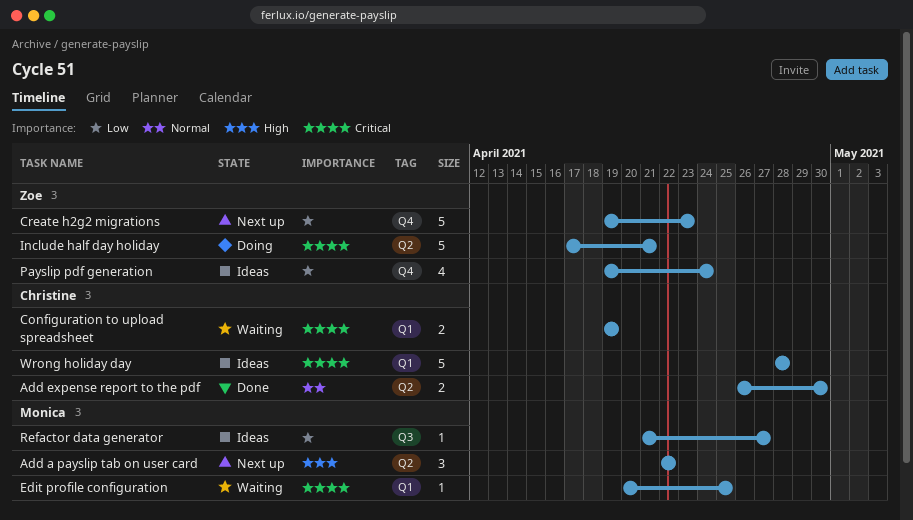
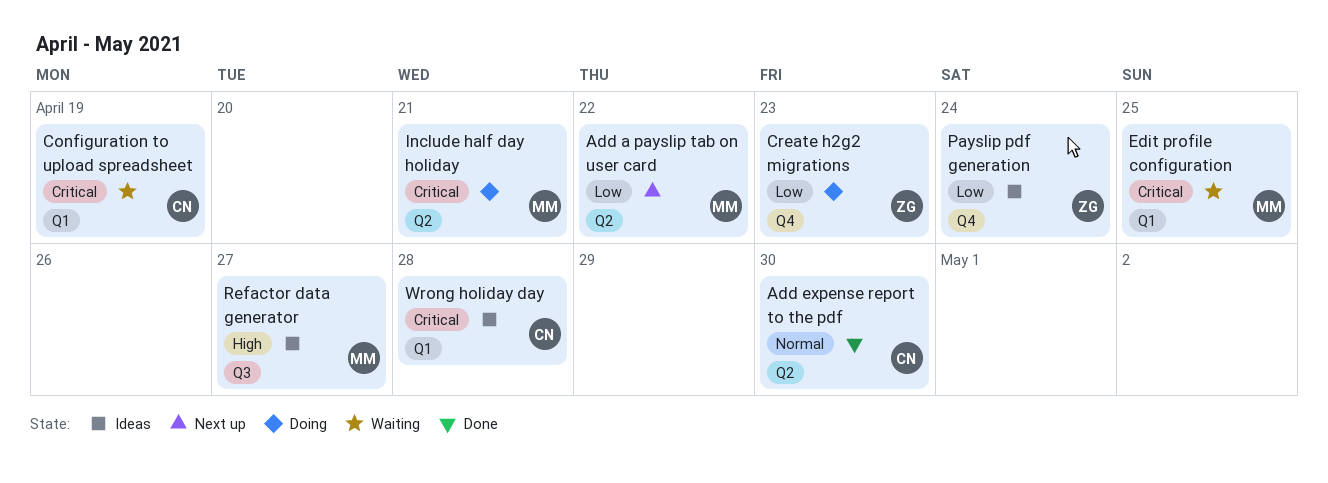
Add a payslip tab on user card, priority: High -> Low
Create h2g2 migrations, status: Next up -> Doing
Include half day holiday, owner: Zoe -> Monica
Refactor data generator, priority: Low -> High

